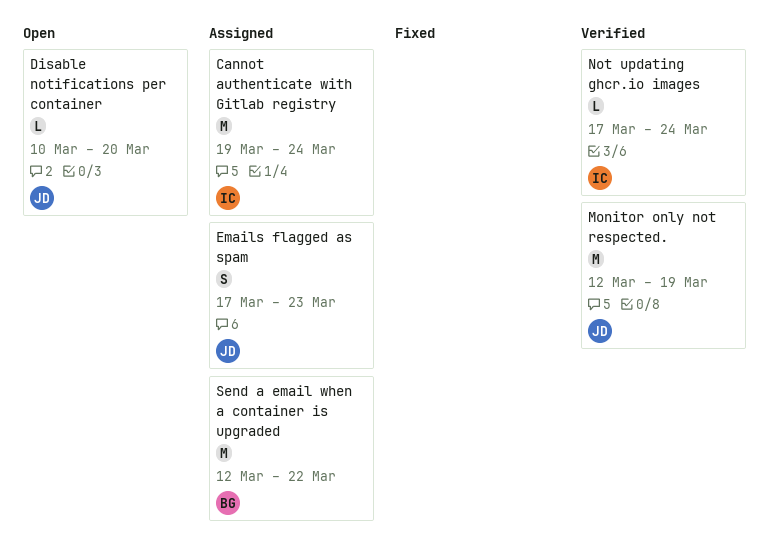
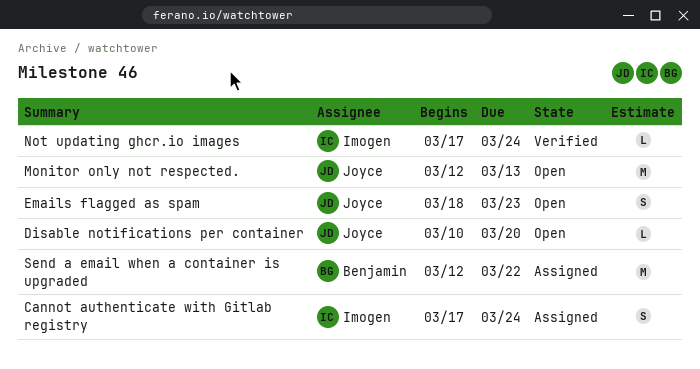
Cannot authenticate with Gitlab registry, estimate: M -> S
Cannot authenticate with Gitlab registry, start: Mar 19 -> Mar 17
Emails flagged as spam, status: Assigned -> Open
Emails flagged as spam, start: Mar 17 -> Mar 18
Monitor only not respected., status: Verified -> Open
Monitor only not respected., due: Mar 19 -> Mar 13

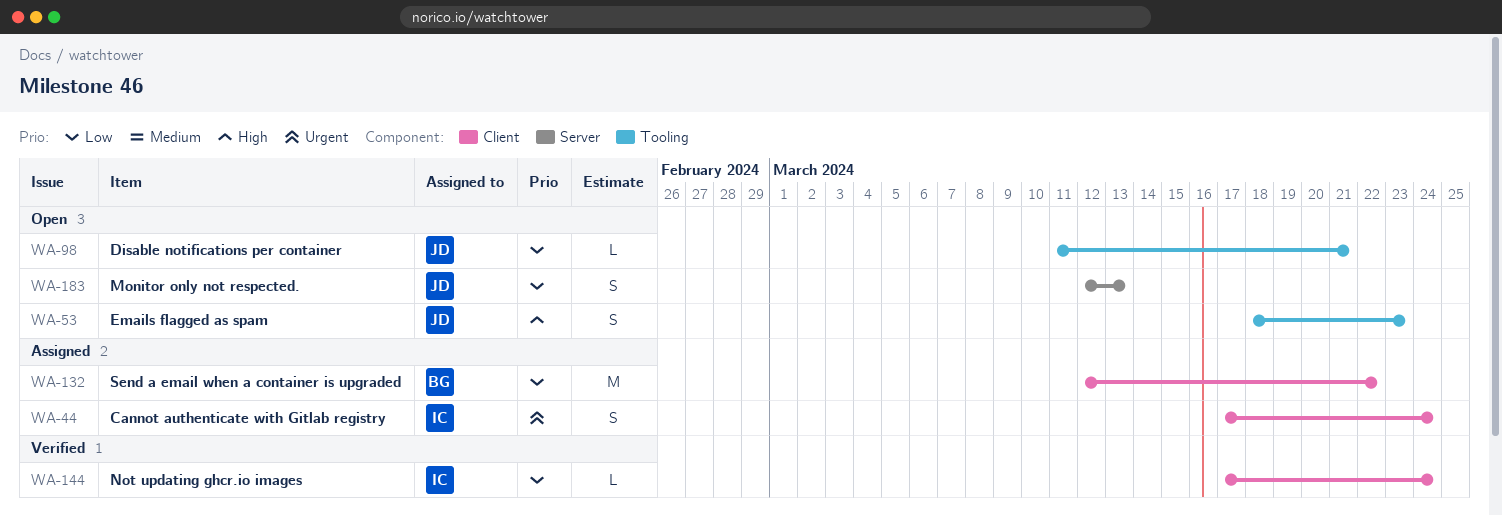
Disable notifications per container, start: Mar 10 -> Mar 11
Disable notifications per container, due: Mar 20 -> Mar 21
Monitor only not respected., estimate: M -> S

